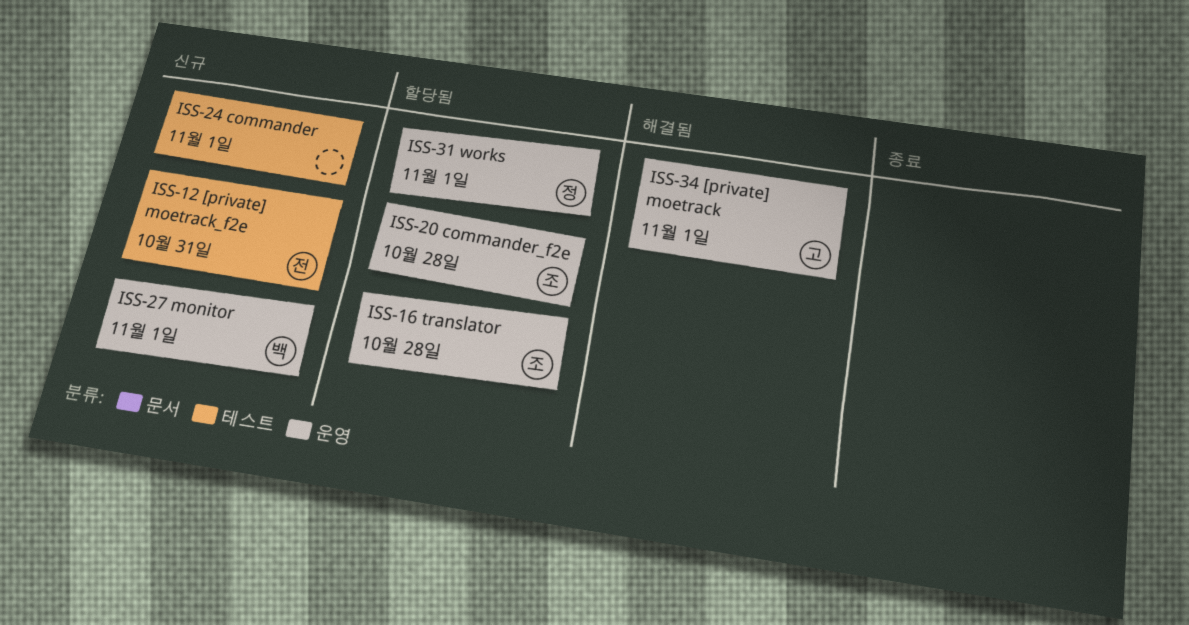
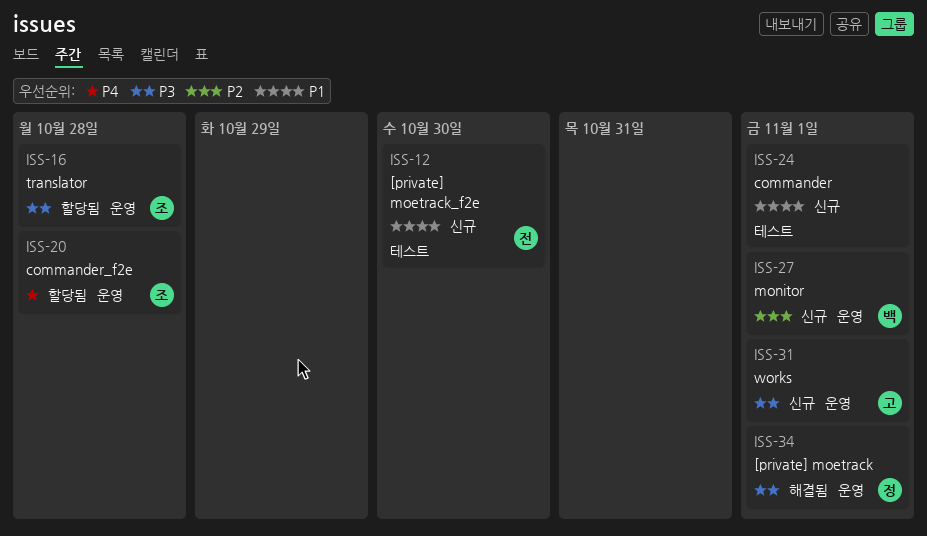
ISS-12, due: Oct 31 -> Oct 30
ISS-31, status: 할당됨 -> 신규
ISS-31, owner: 정 -> 고
ISS-34, owner: 고 -> 정

